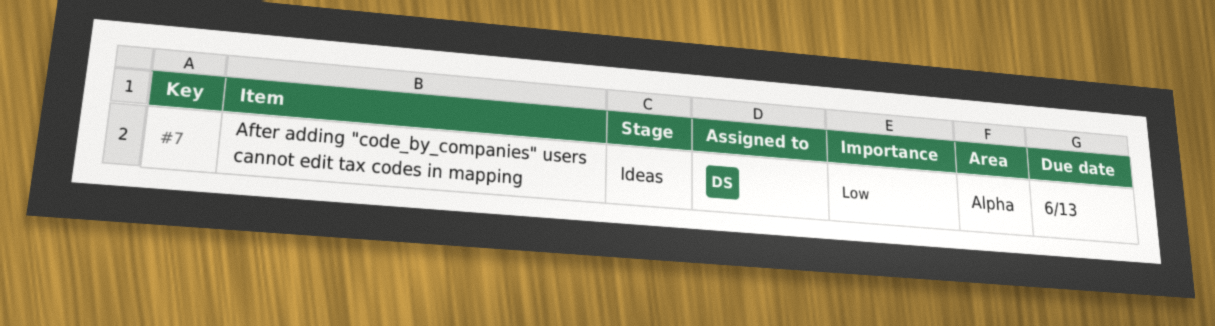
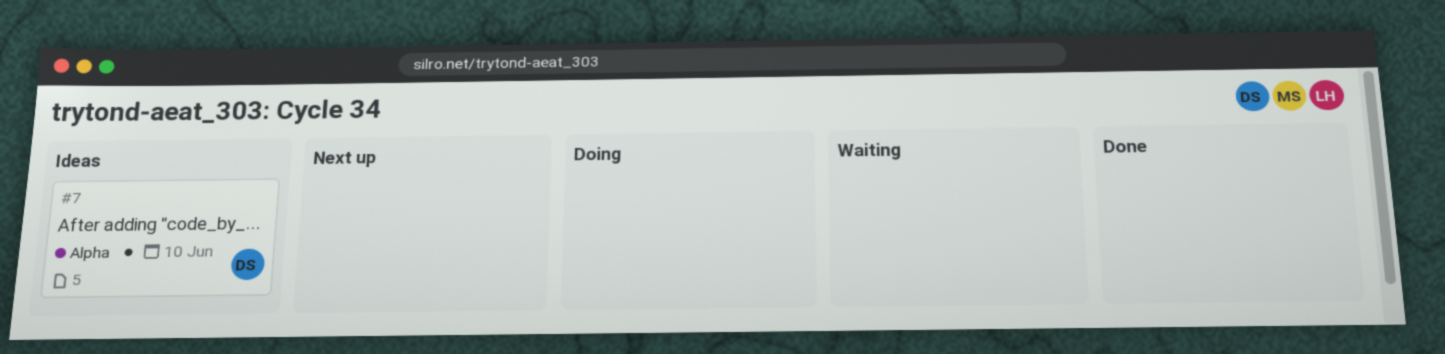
#7, due: Jun 13 -> Jun 10

